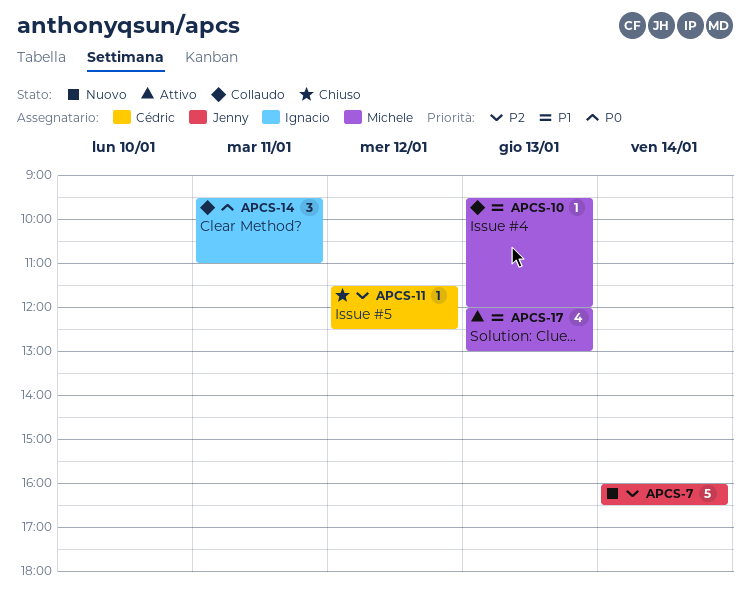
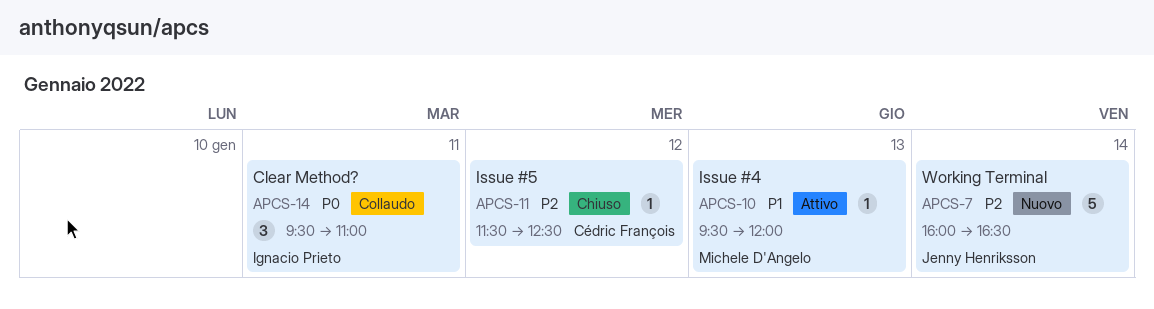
APCS-10, status: Collaudo -> Attivo
APCS-17: present -> none

